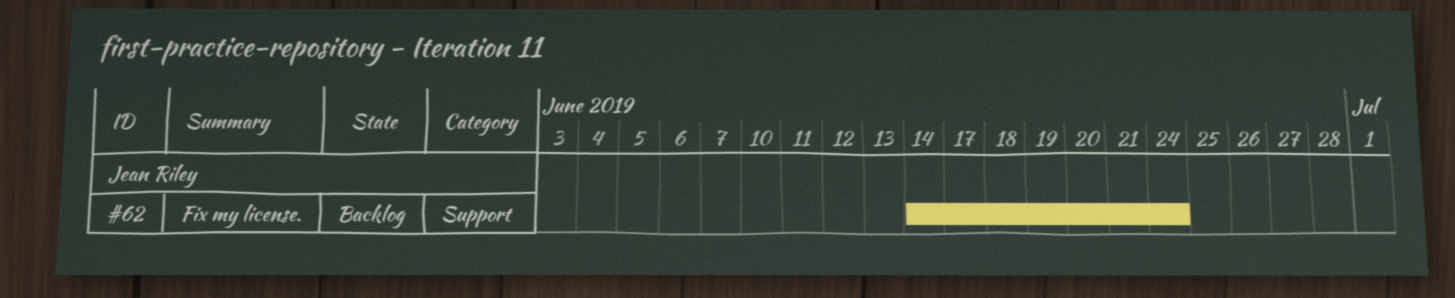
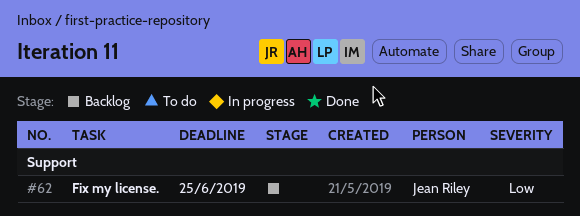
#62, due: Jun 24 -> Jun 25

